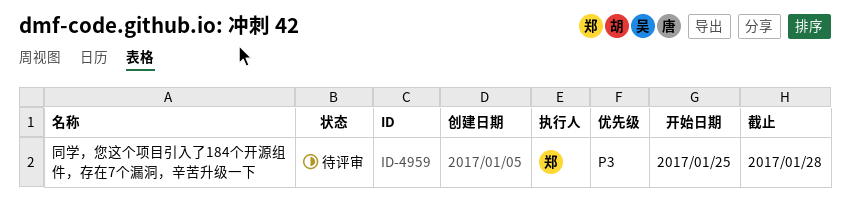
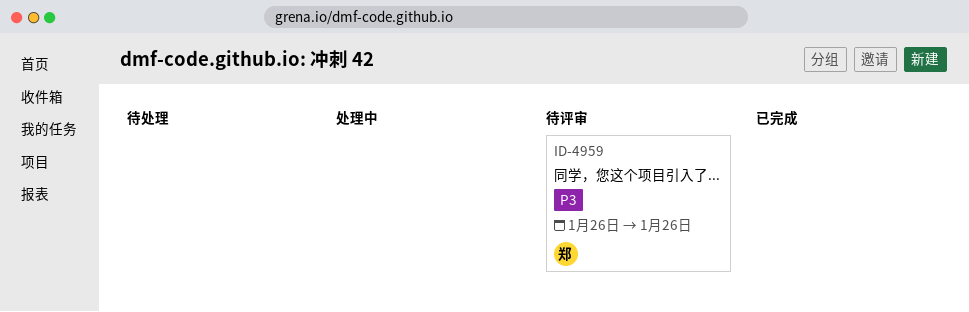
ID-4959, start: Jan 25 -> Jan 26
ID-4959, due: Jan 28 -> Jan 26

